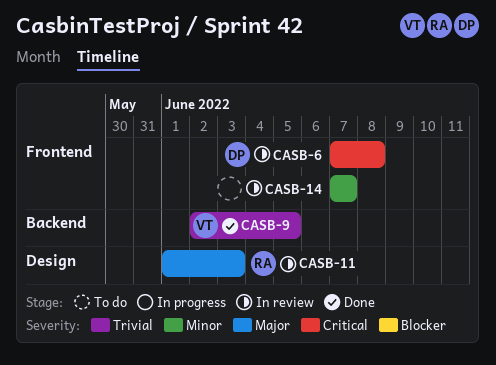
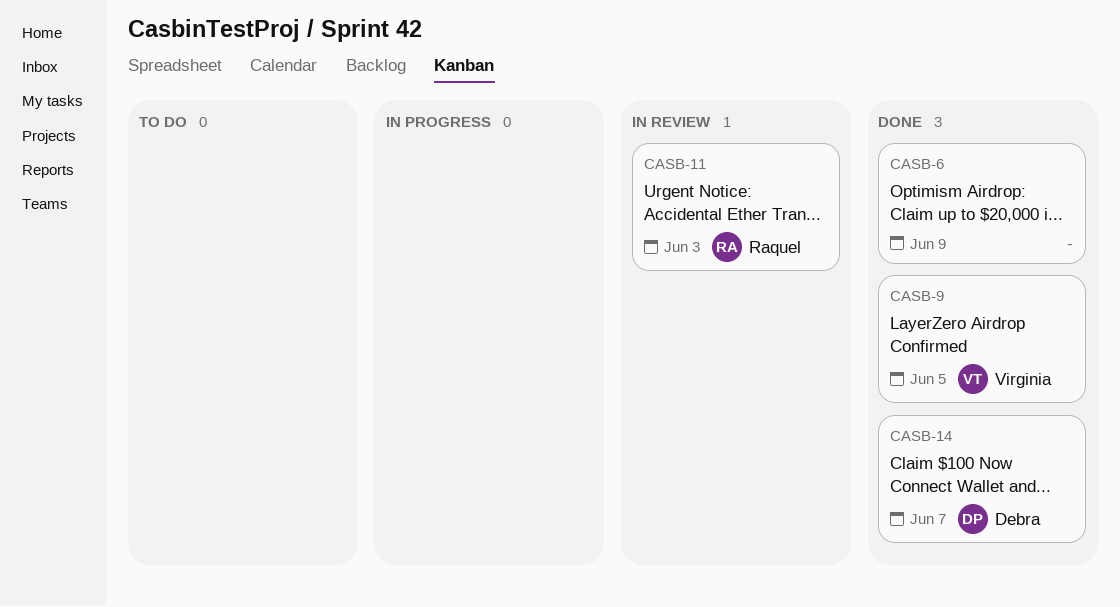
CASB-6, status: In review -> Done
CASB-6, owner: Debra -> none
CASB-6, due: Jun 8 -> Jun 9
CASB-14, status: In review -> Done
CASB-14, owner: none -> Debra

